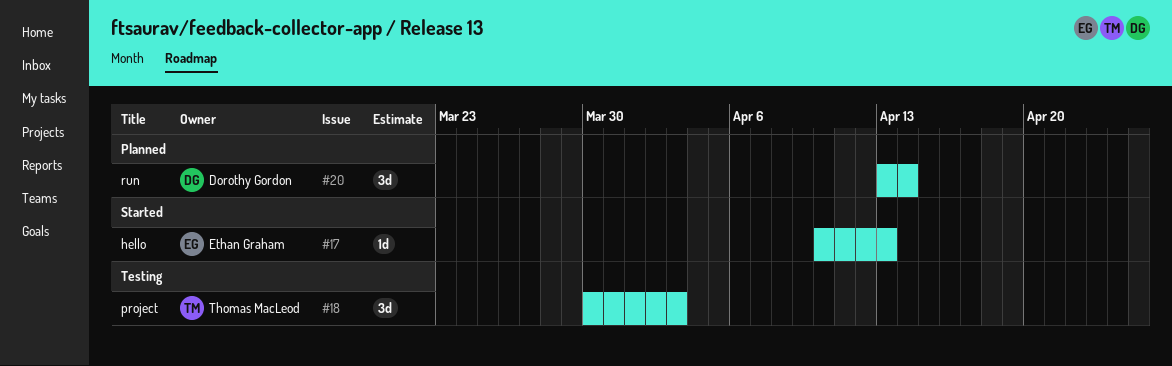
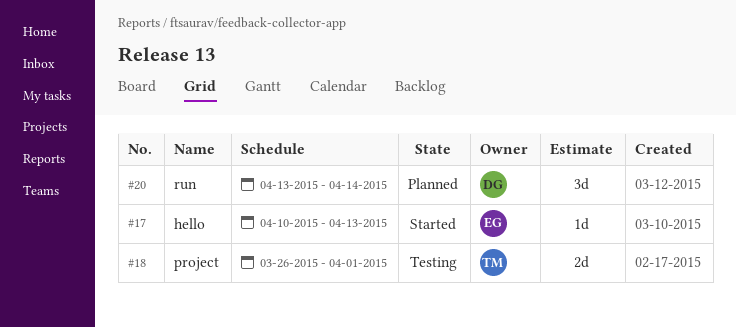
#18, estimate: 3d -> 2d
#18, start: Mar 30 -> Mar 26
#18, due: Apr 3 -> Apr 1

